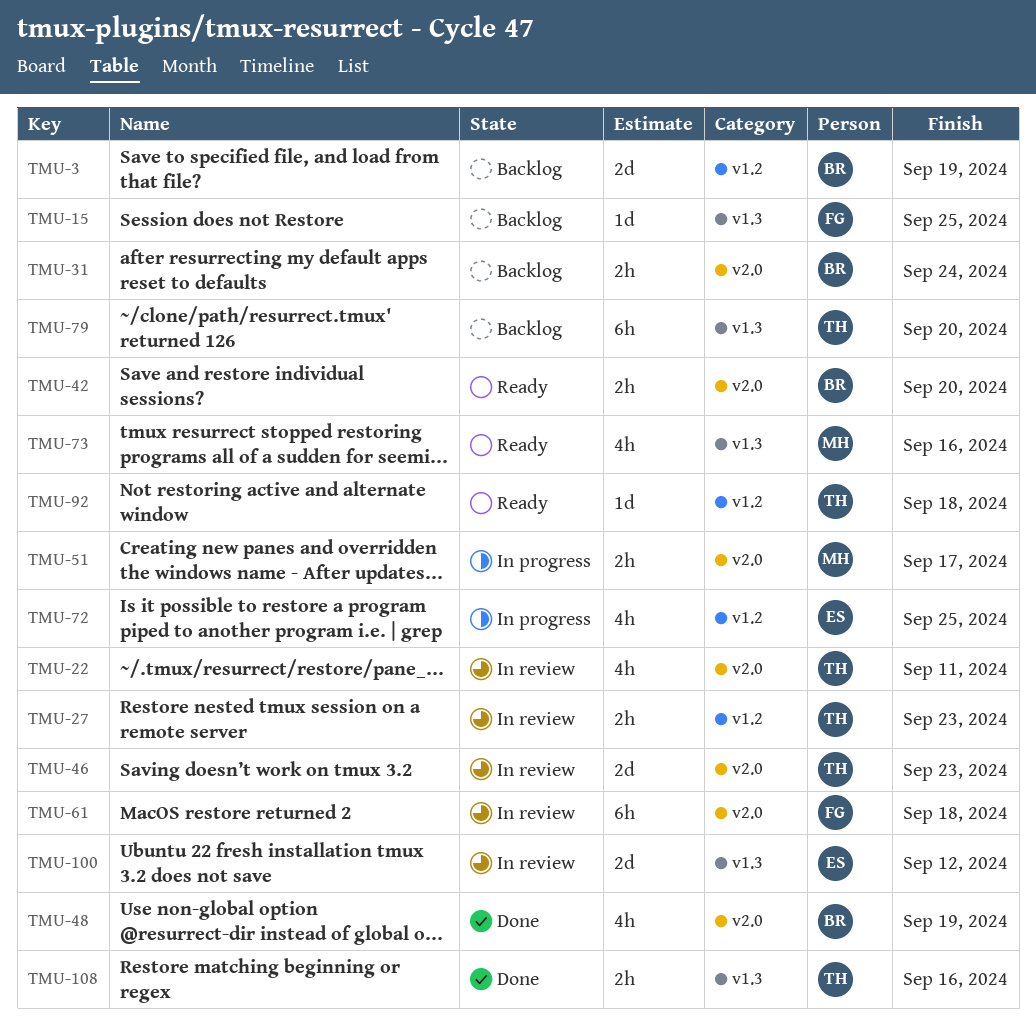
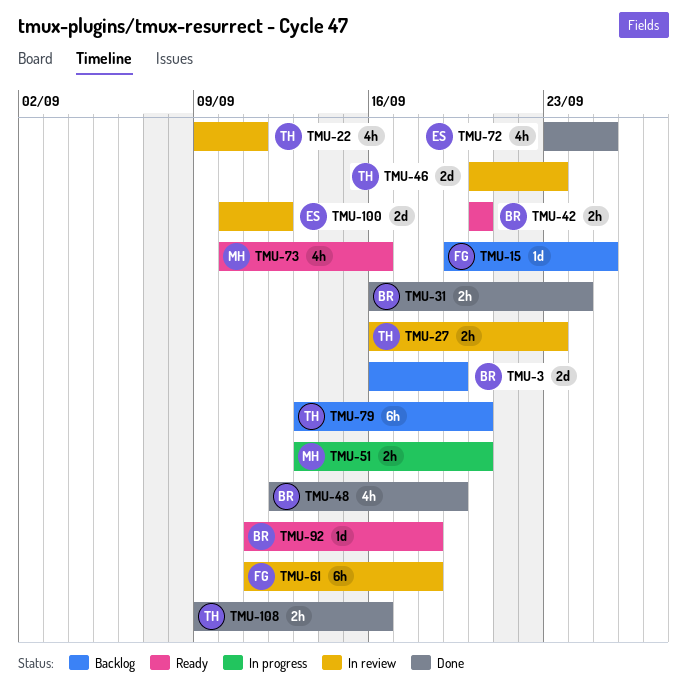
TMU-31, status: Backlog -> Done
TMU-51, due: Sep 17 -> Sep 20
TMU-72, status: In progress -> Done
TMU-92, owner: TH -> BR

